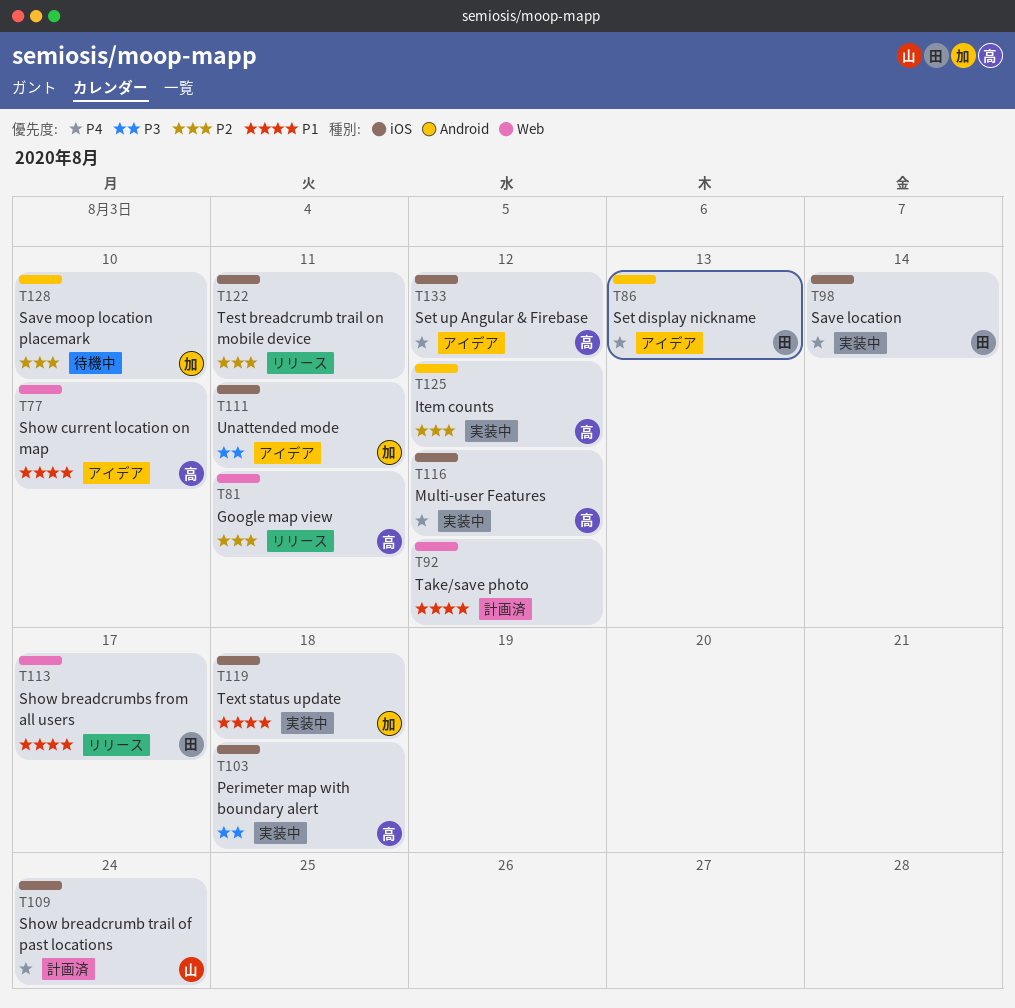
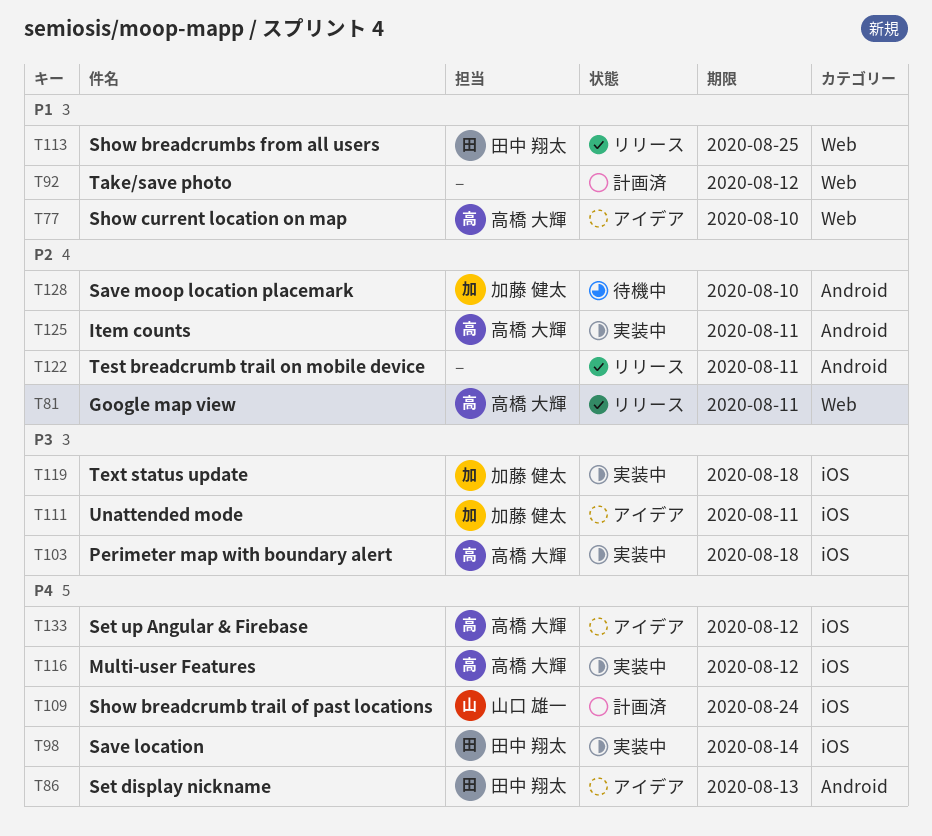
T113, due: Aug 17 -> Aug 25
T119, priority: P1 -> P3
T122, label: iOS -> Android
T125, due: Aug 12 -> Aug 11

